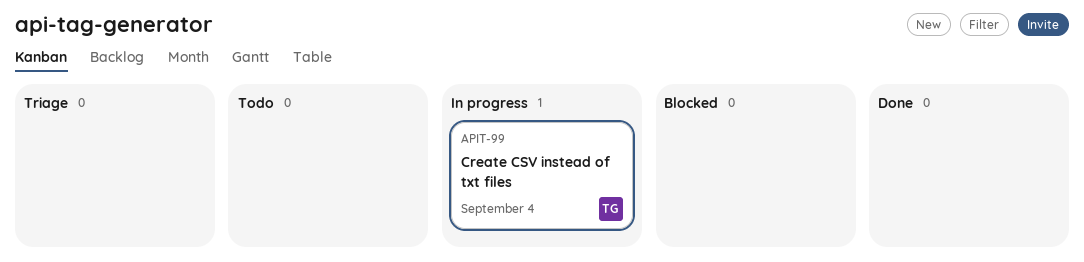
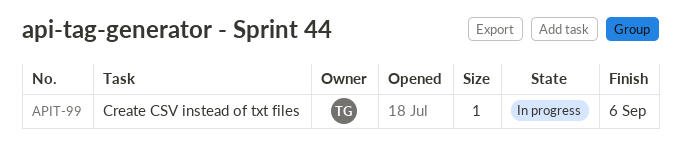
APIT-99, due: Sep 4 -> Sep 6

